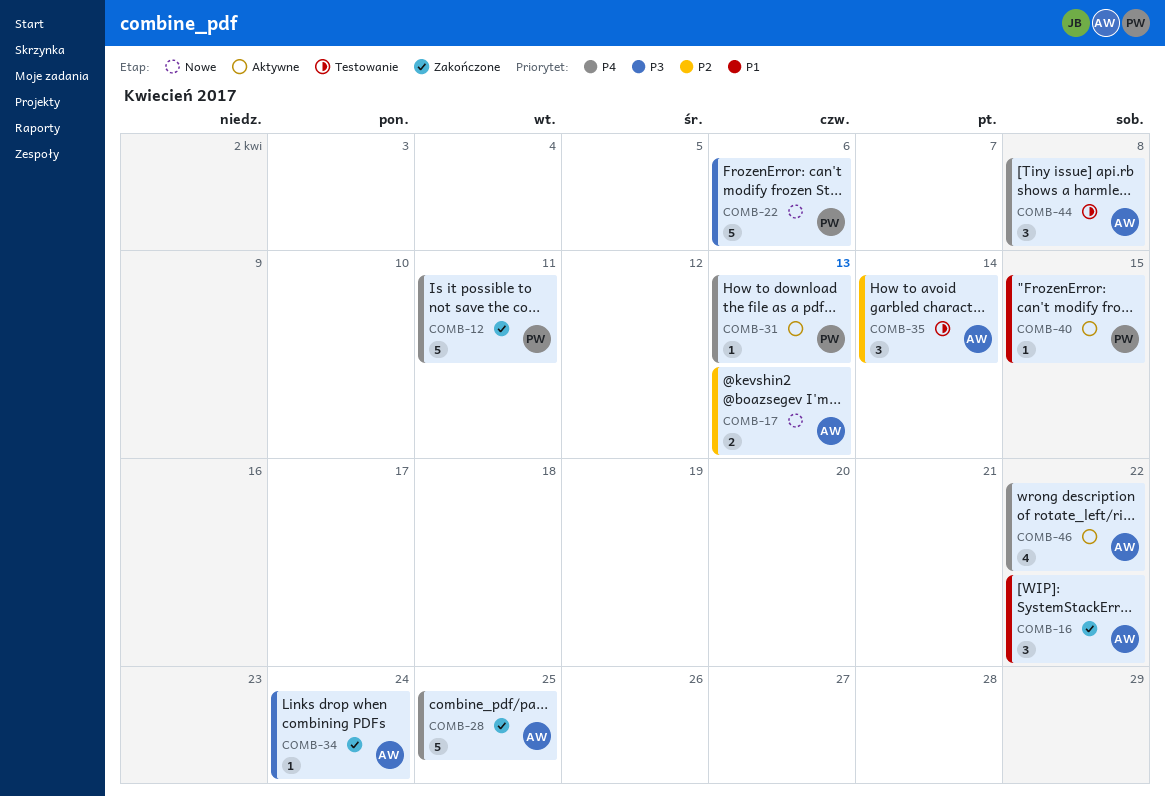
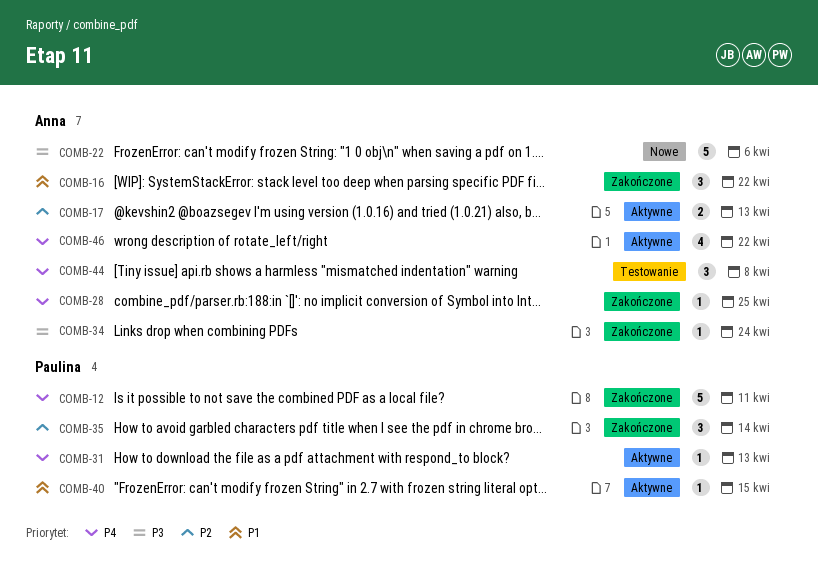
COMB-17, status: Nowe -> Aktywne
COMB-22, owner: Paulina -> Anna
COMB-28, estimate: 5 -> 1
COMB-35, status: Testowanie -> Zakończone
COMB-35, owner: Anna -> Paulina

